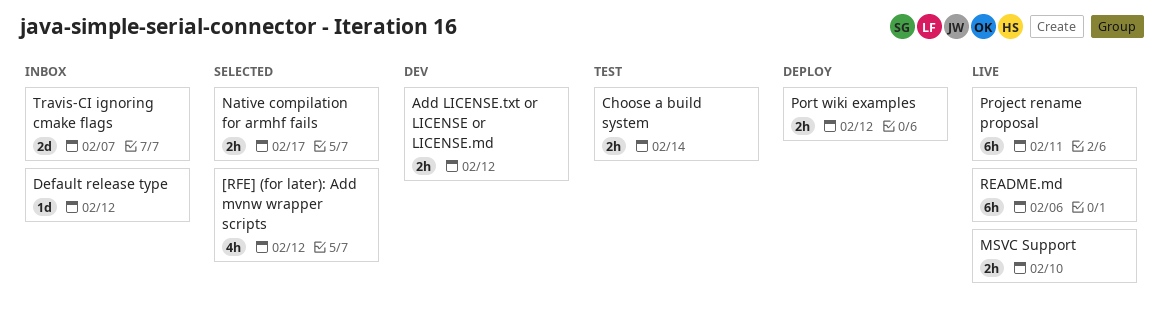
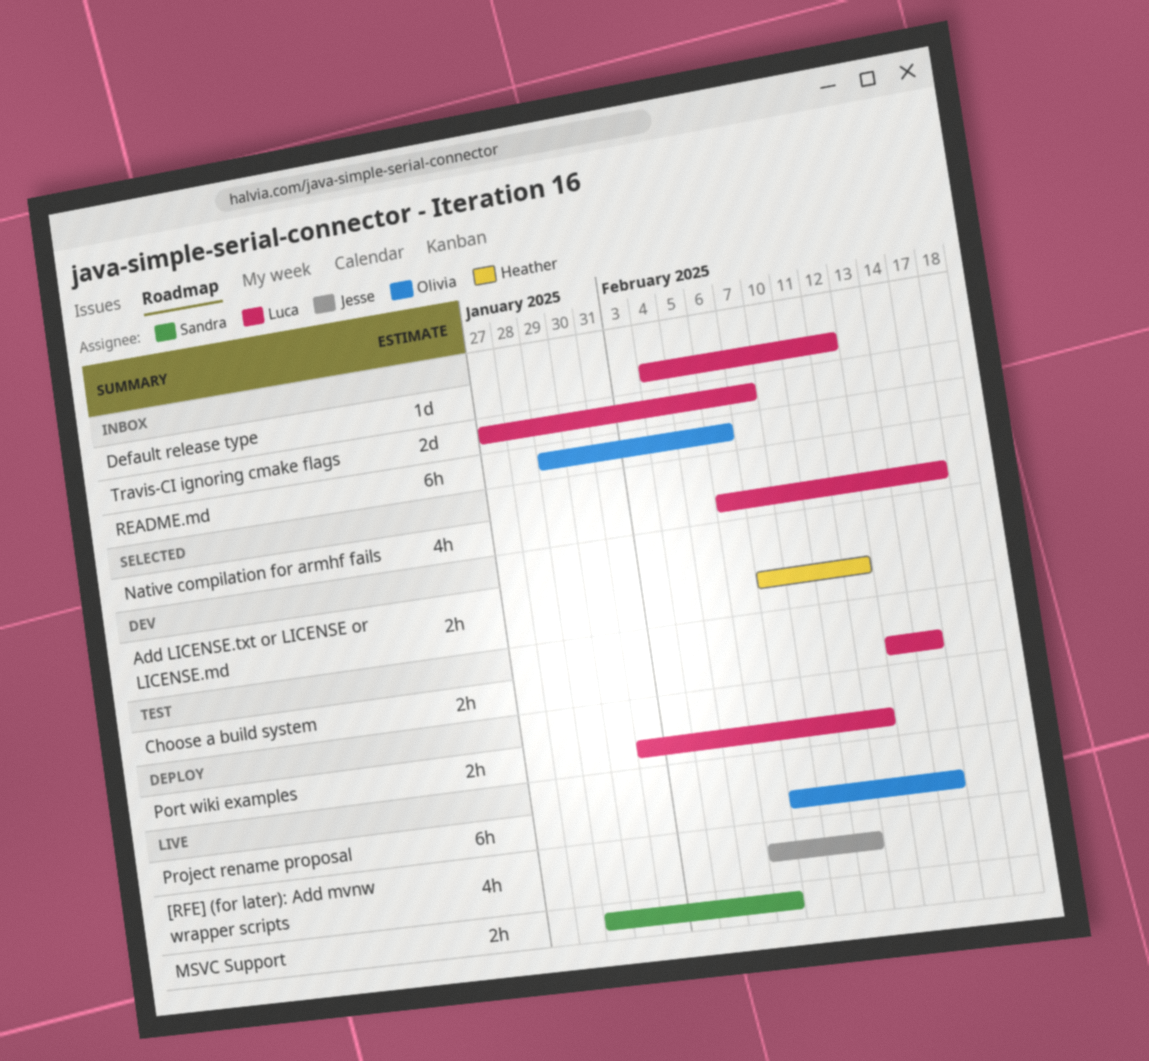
[RFE] (for later): Add mvnw wrapper scripts, status: Selected -> Live
[RFE] (for later): Add mvnw wrapper scripts, due: Feb 12 -> Feb 11
MSVC Support, due: Feb 10 -> Feb 6
Native compilation for armhf fails, estimate: 2h -> 4h
Project rename proposal, due: Feb 11 -> Feb 14
README.md, status: Live -> Inbox

